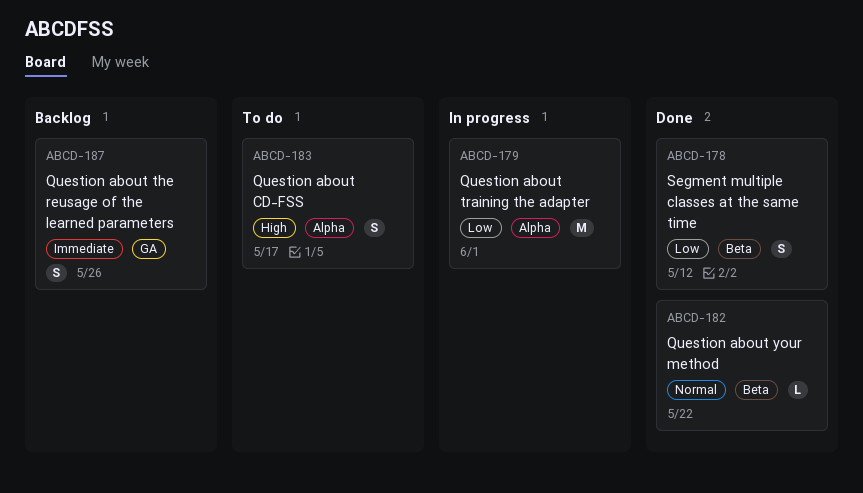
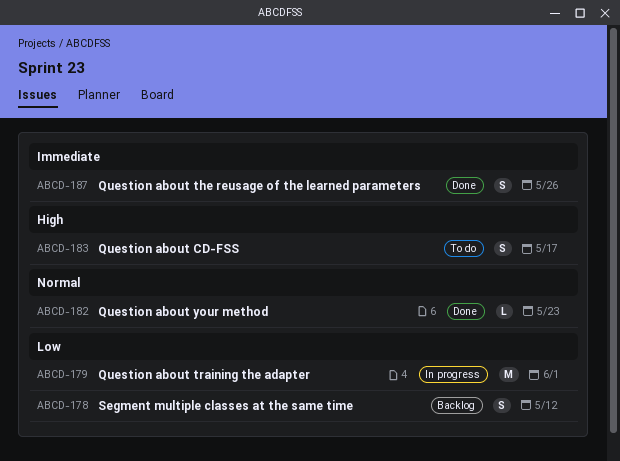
ABCD-178, status: Done -> Backlog
ABCD-182, due: May 22 -> May 23
ABCD-187, status: Backlog -> Done

